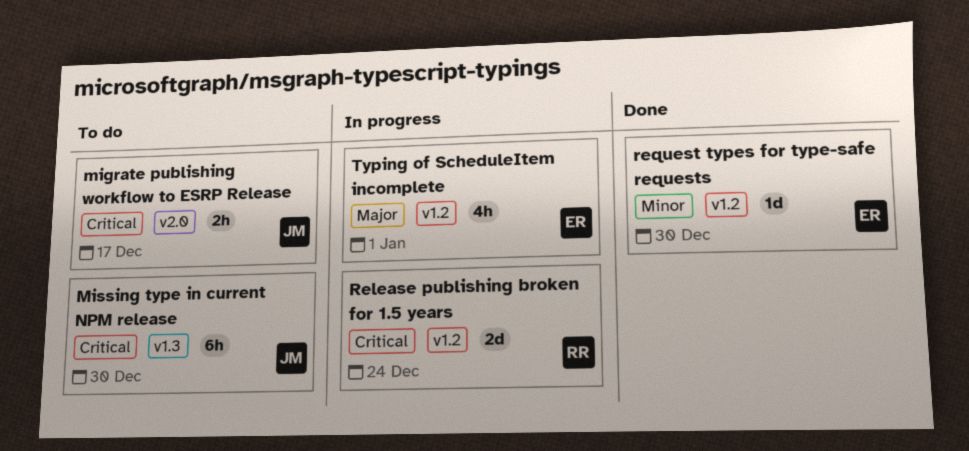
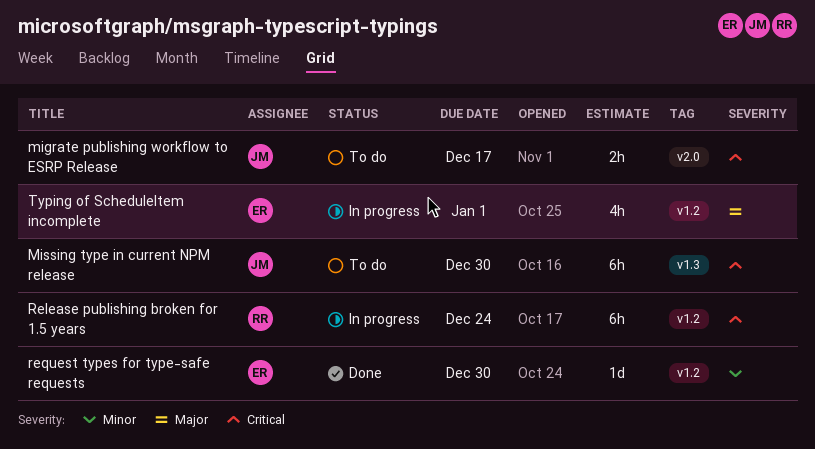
Release publishing broken for 1.5 years, estimate: 2d -> 6h

